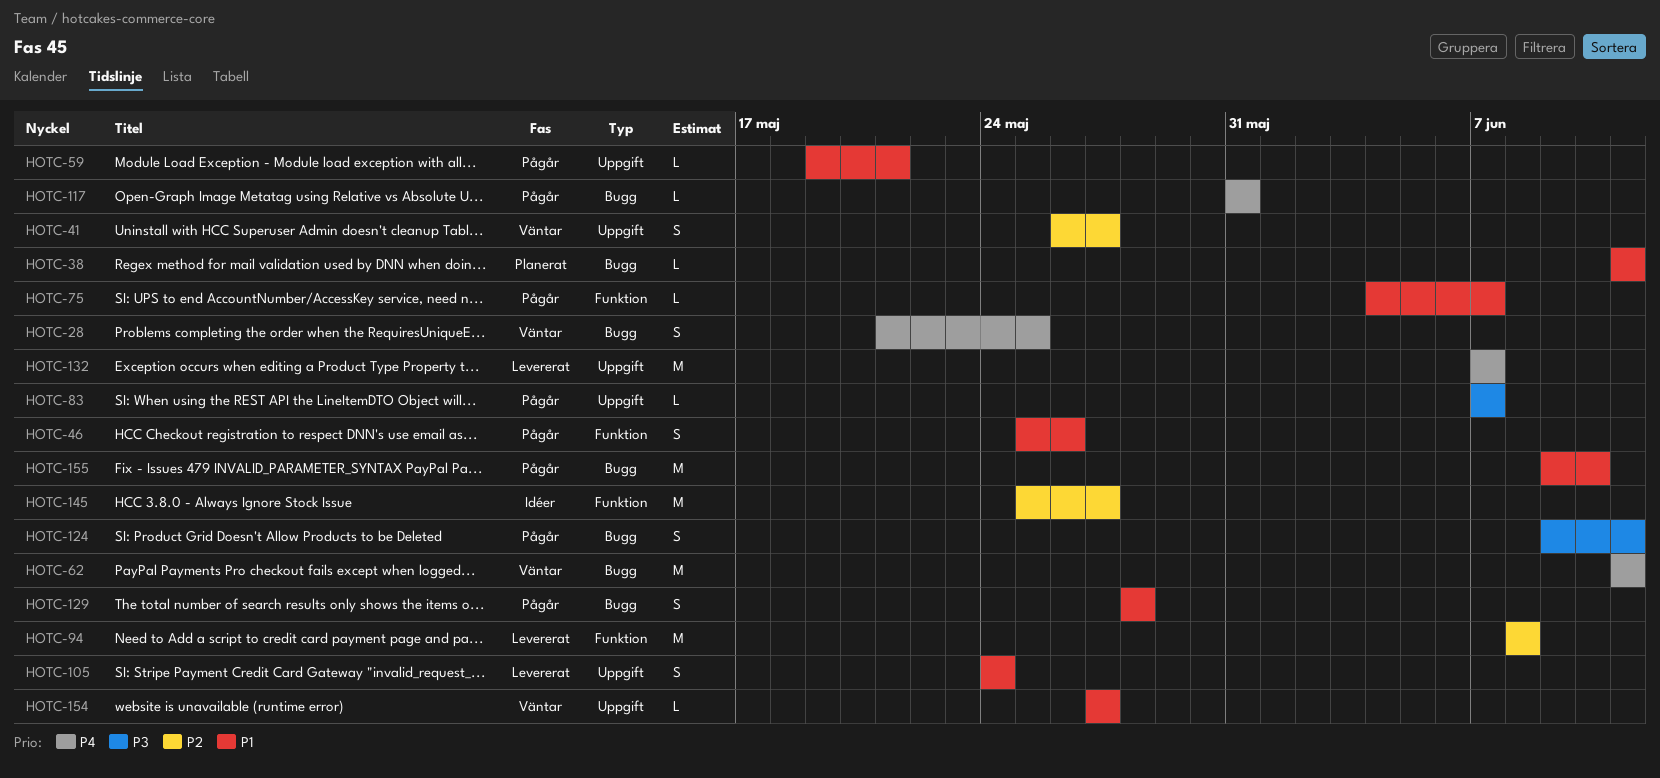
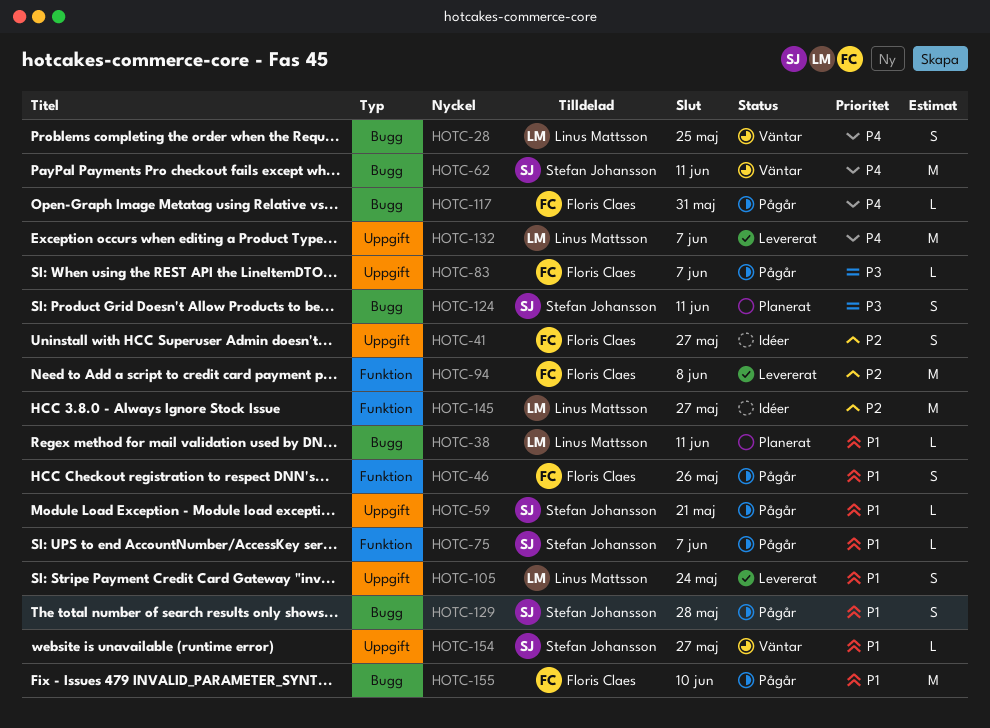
HOTC-41, status: Väntar -> Idéer
HOTC-124, status: Pågår -> Planerat

